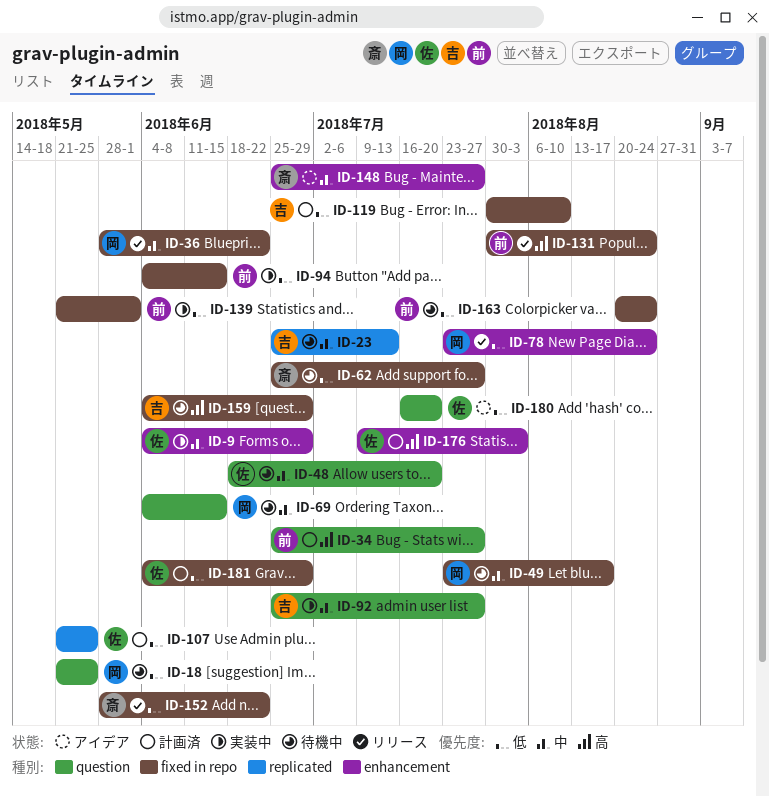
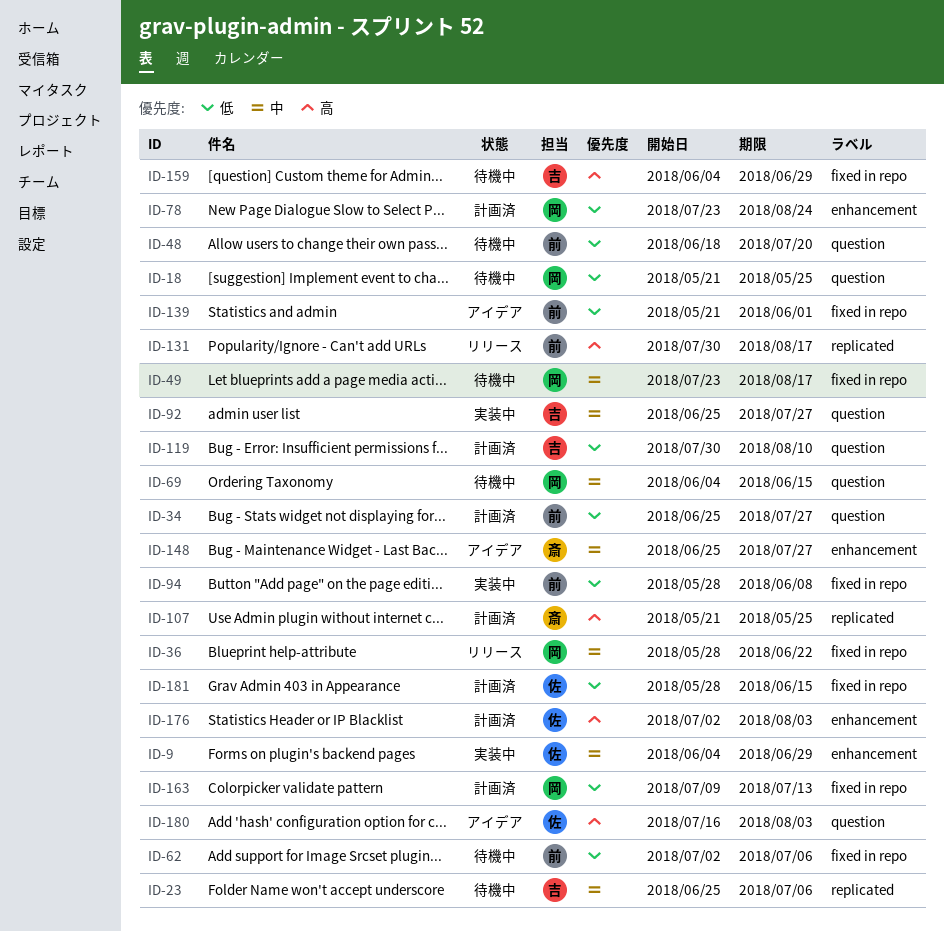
ID-23, due: Jul 13 -> Jul 6
ID-34, priority: 高 -> 低
ID-48, owner: 佐 -> 前
ID-48, priority: 中 -> 低
ID-62, owner: 斎 -> 前
ID-62, start: Jun 25 -> Jul 2
ID-62, due: Jul 27 -> Jul 6
ID-78, status: リリース -> 計画済
ID-94, start: Jun 4 -> May 28
ID-94, due: Jun 15 -> Jun 8
ID-107, owner: 佐 -> 斎
ID-107, priority: 低 -> 高
ID-119, label: fixed in repo -> question
ID-131, label: fixed in repo -> replicated
ID-131, due: Aug 24 -> Aug 17
ID-139, status: 実装中 -> アイデア
ID-152: present -> none
ID-163, status: 待機中 -> 計画済
ID-163, owner: 前 -> 岡
ID-163, start: Aug 20 -> Jul 9
ID-163, due: Aug 24 -> Jul 13
ID-176, start: Jul 9 -> Jul 2
ID-180, priority: 低 -> 高
ID-180, due: Jul 20 -> Aug 3
ID-181, start: Jun 4 -> May 28
ID-181, due: Jun 29 -> Jun 15

